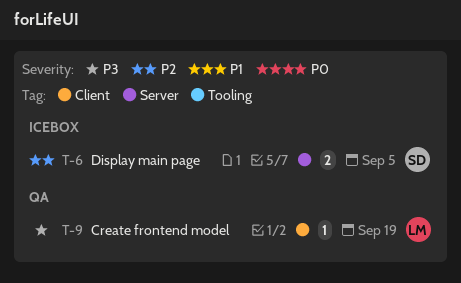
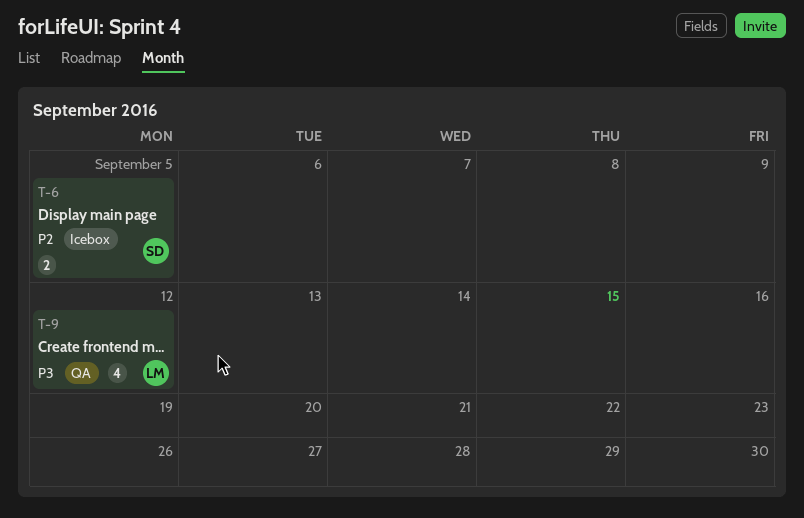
T-9, estimate: 1 -> 4
T-9, due: Sep 19 -> Sep 12

